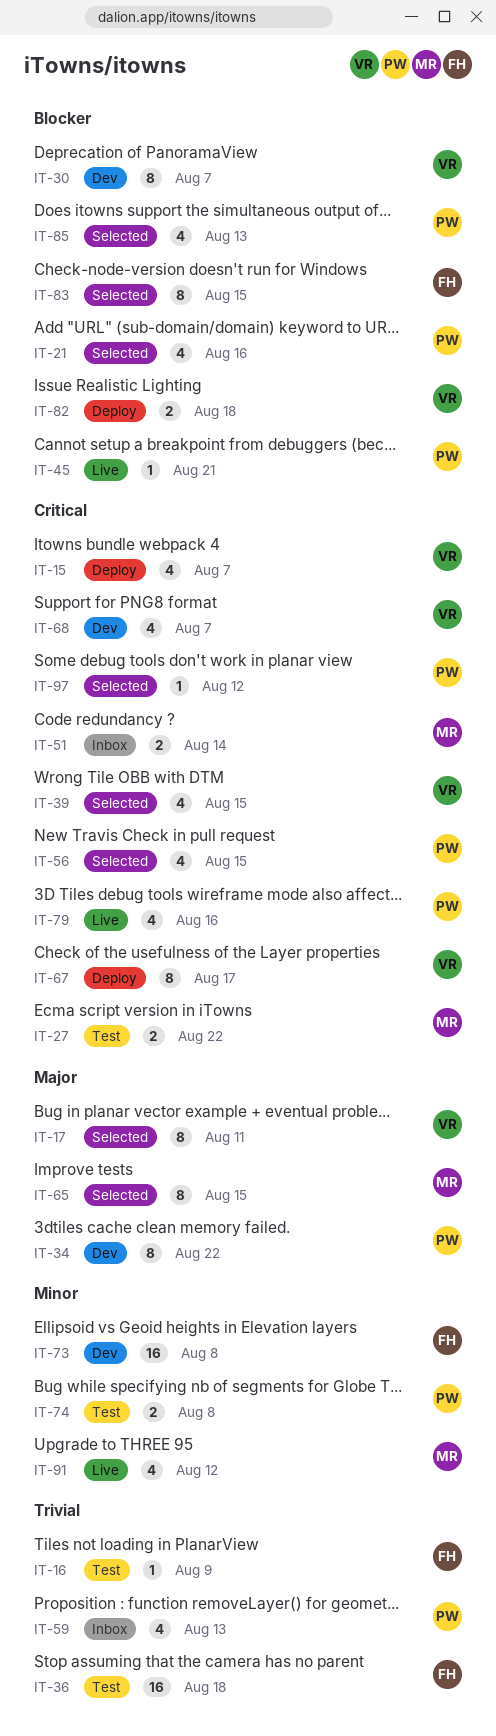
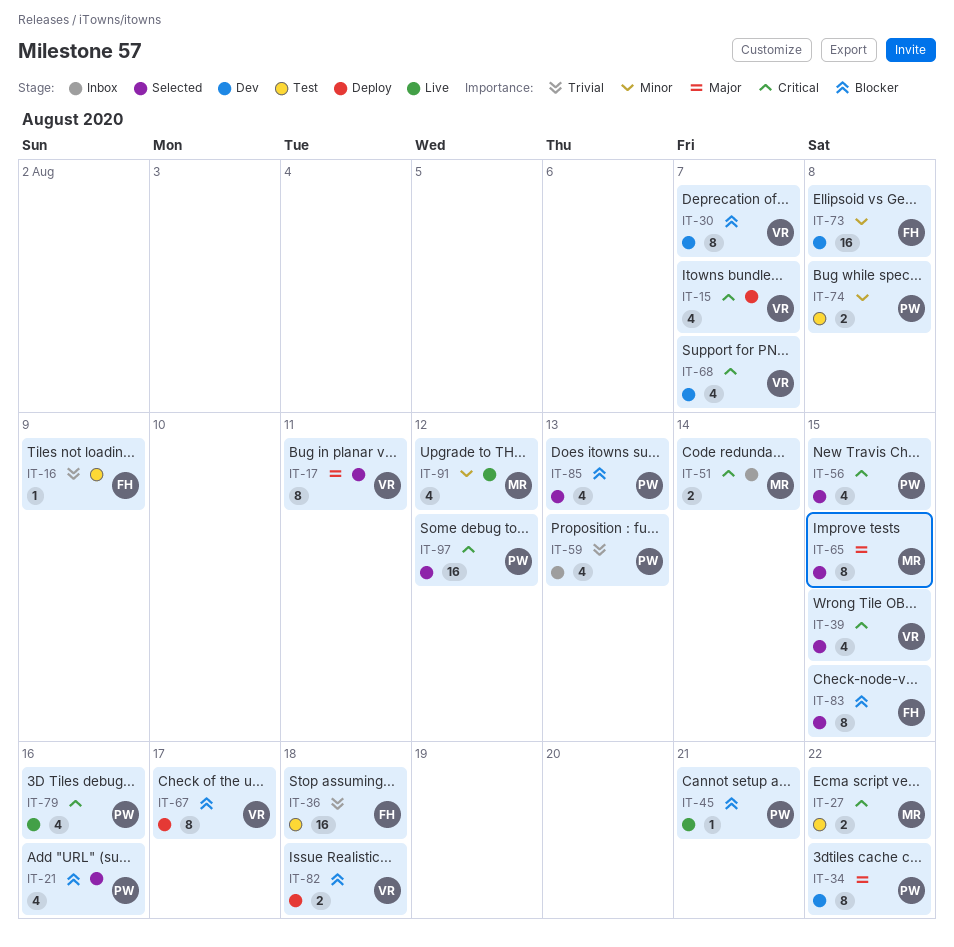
IT-67, priority: Critical -> Blocker
IT-97, estimate: 1 -> 16

